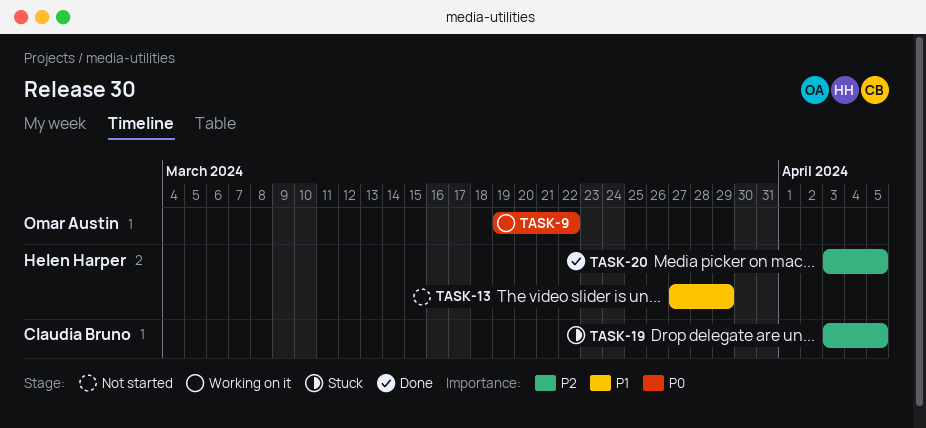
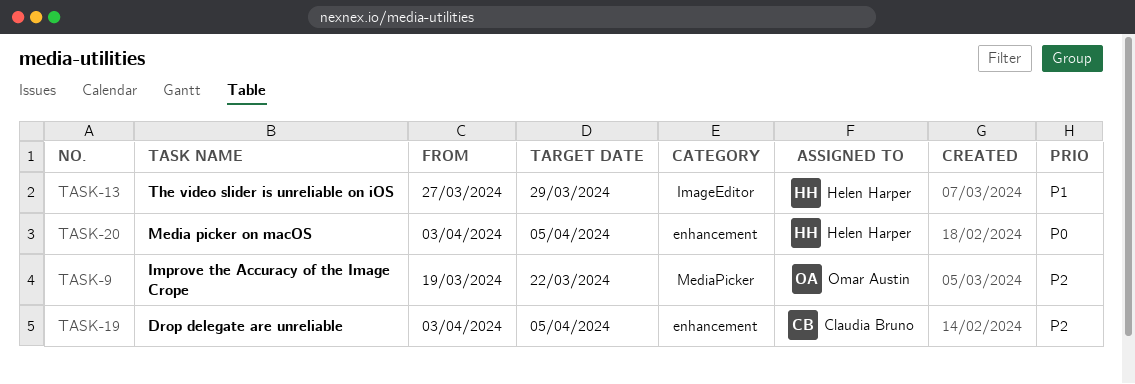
TASK-9, priority: P0 -> P2
TASK-20, priority: P2 -> P0

